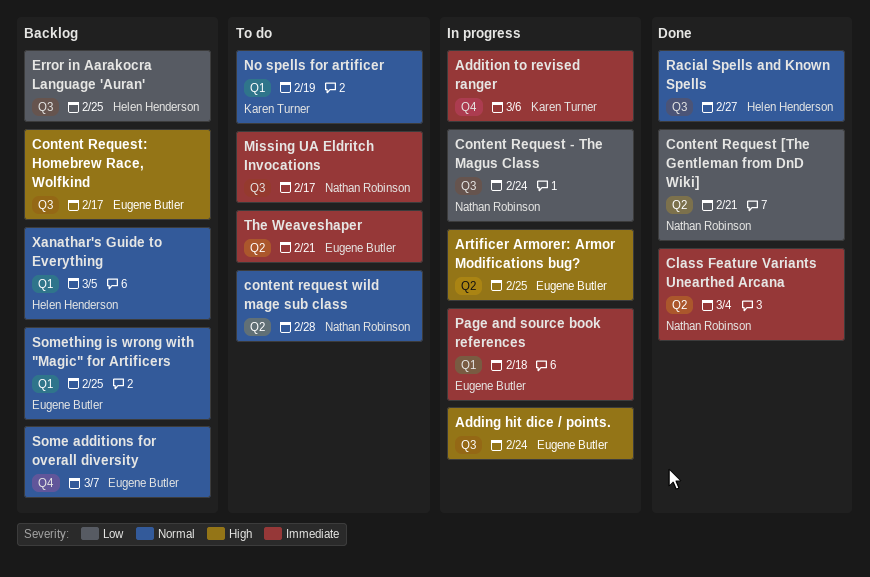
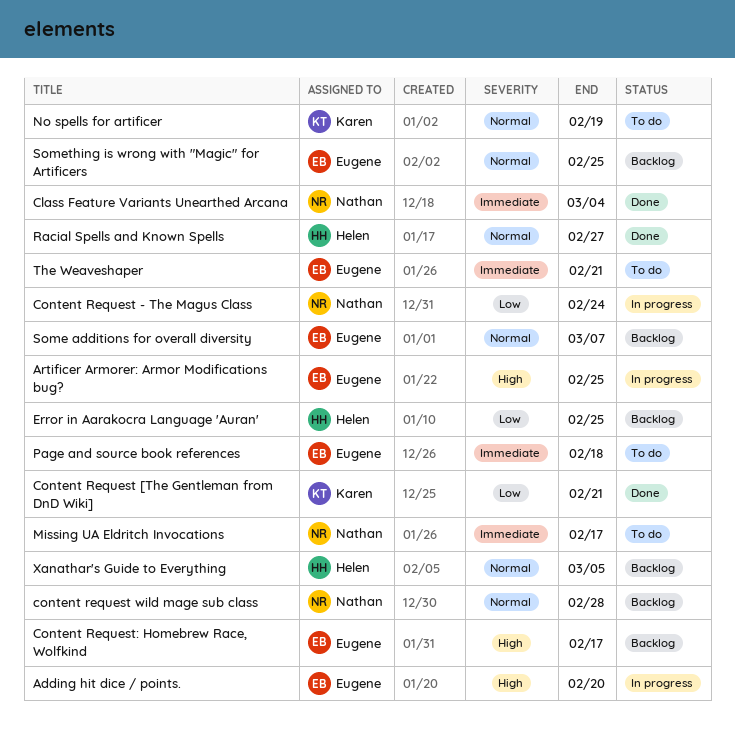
Adding hit dice / points., due: Feb 24 -> Feb 20
Addition to revised ranger: present -> none
Content Request [The Gentleman from DnD Wiki], owner: Nathan Robinson -> Karen Turner
content request wild mage sub class, status: To do -> Backlog
Page and source book references, status: In progress -> To do

